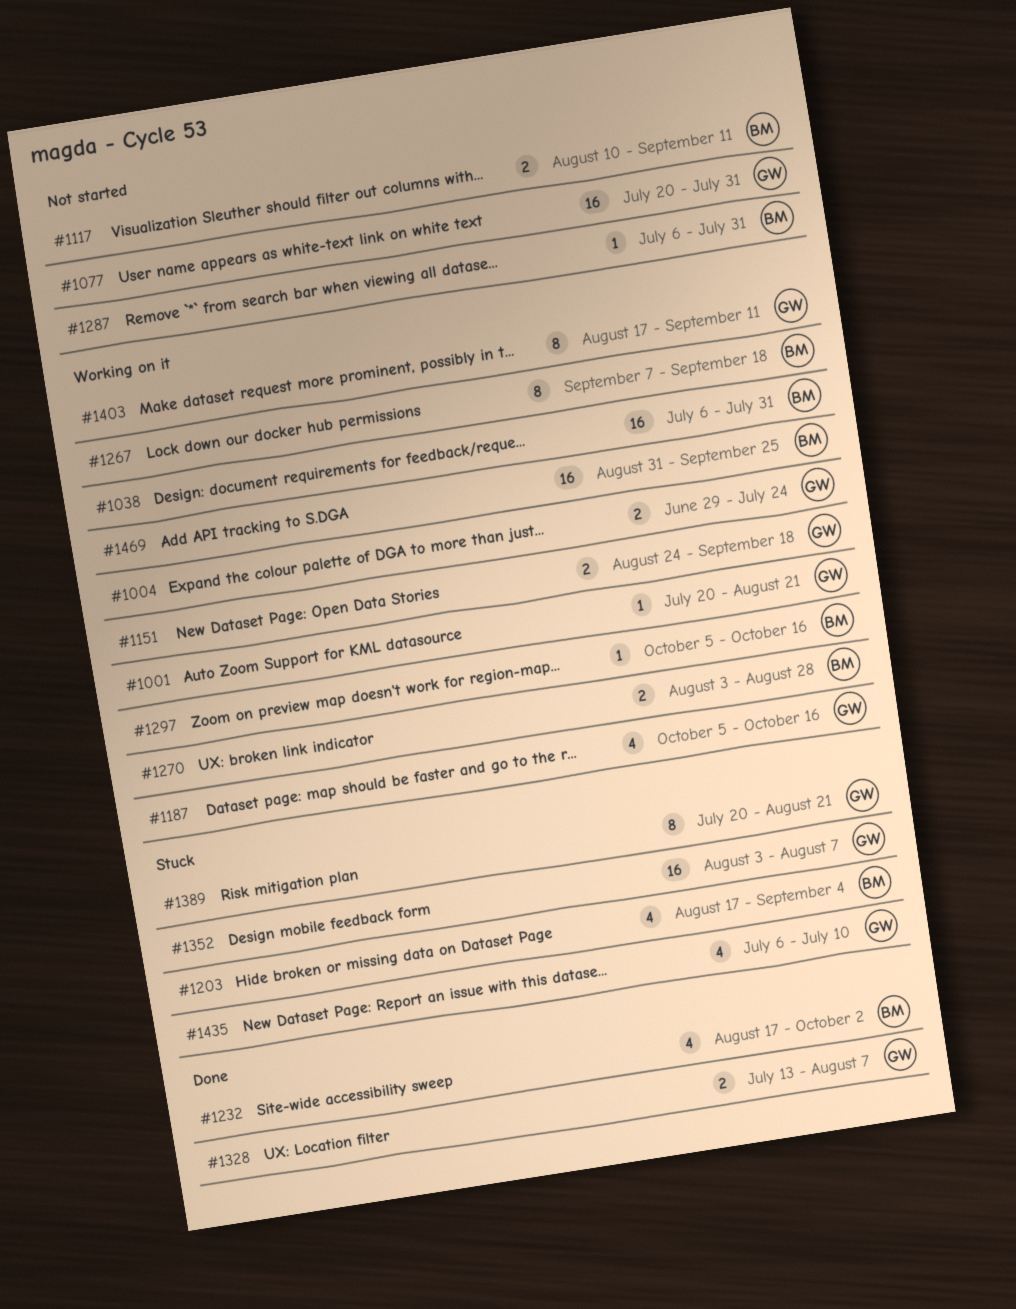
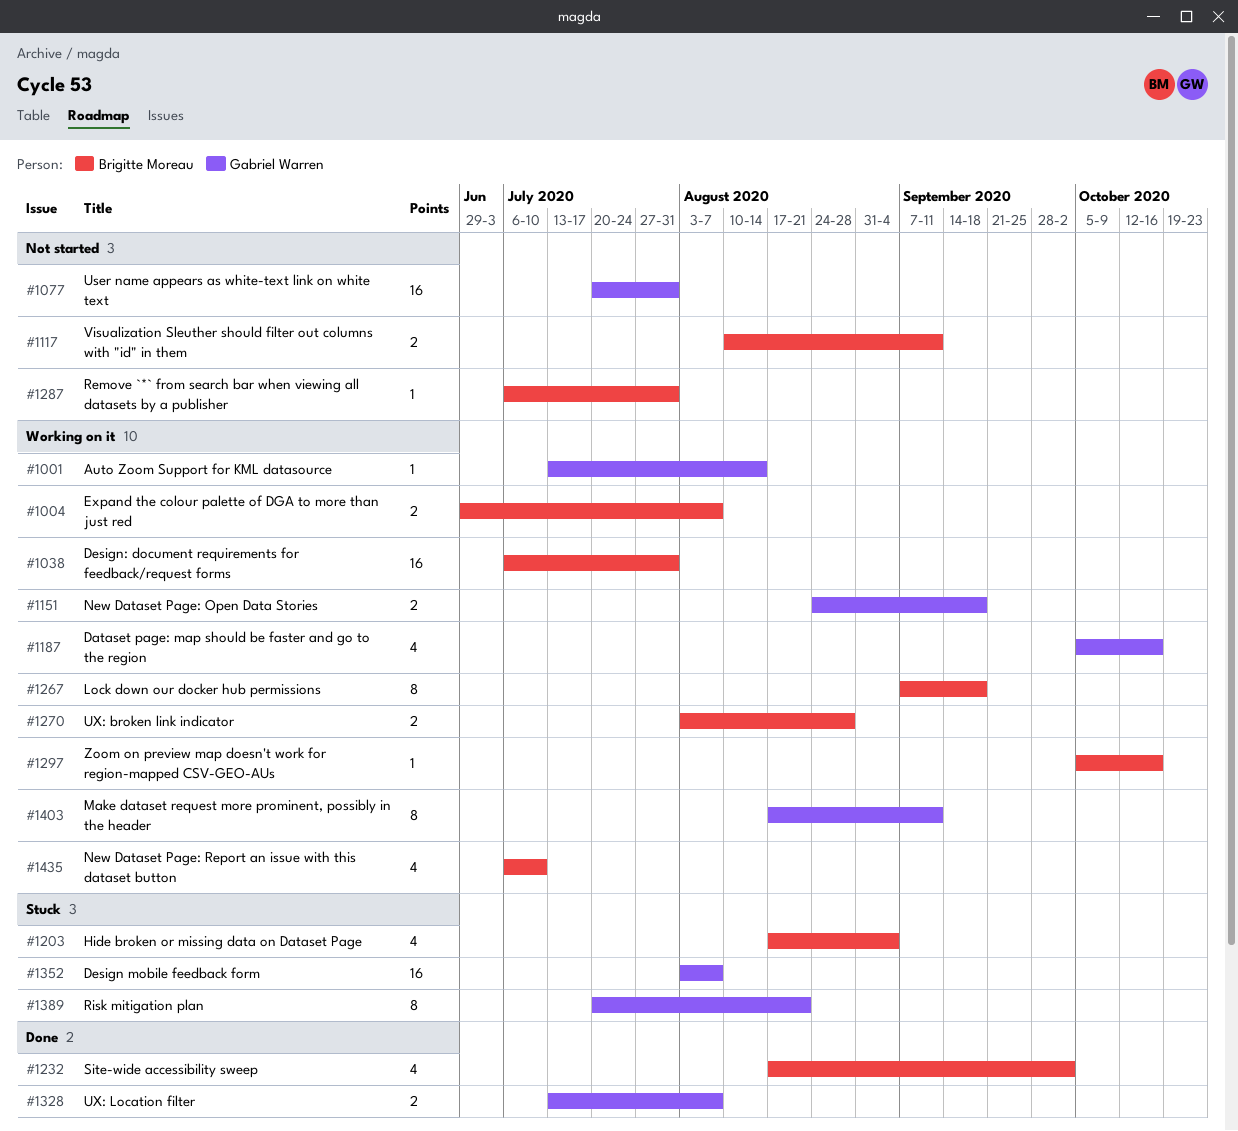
#1001, start: Jul 20 -> Jul 13
#1001, due: Aug 21 -> Aug 14
#1004, owner: Gabriel Warren -> Brigitte Moreau
#1004, due: Jul 24 -> Aug 7
#1435, status: Stuck -> Working on it
#1435, owner: Gabriel Warren -> Brigitte Moreau
#1469: present -> none

